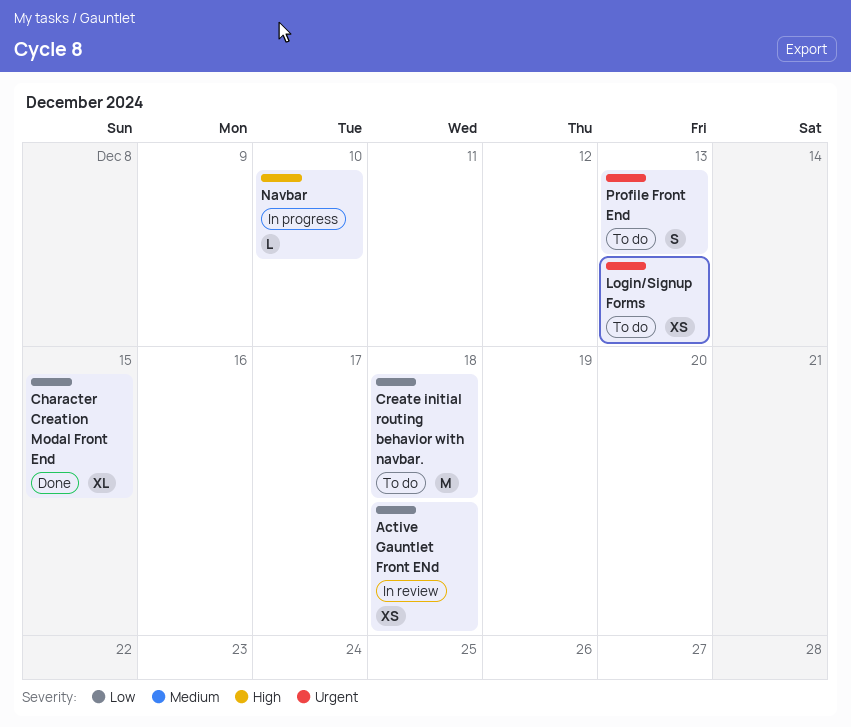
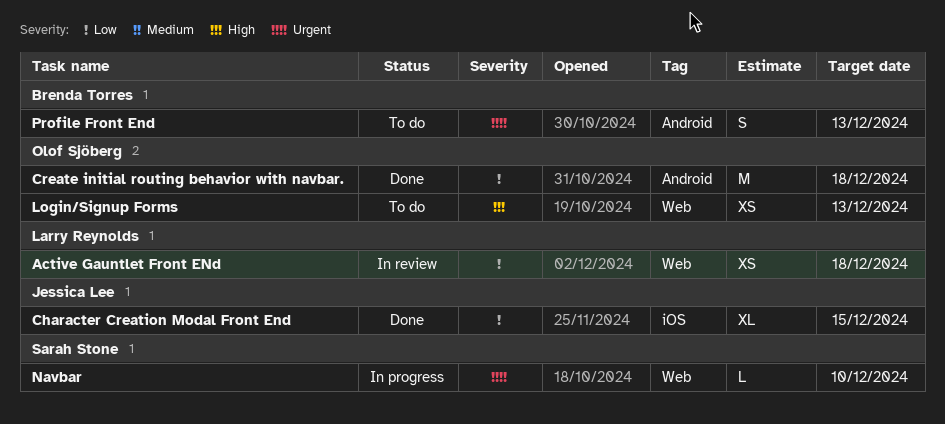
Create initial routing behavior with navbar., status: To do -> Done
Login/Signup Forms, priority: Urgent -> High
Navbar, priority: High -> Urgent

